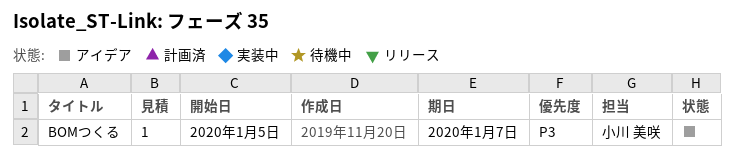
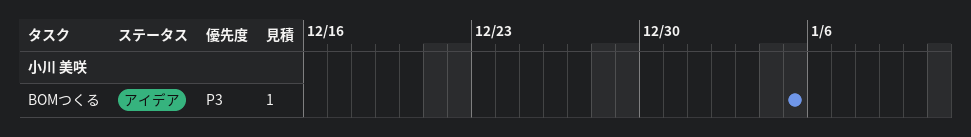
BOMつくる, due: Jan 7 -> Jan 5

